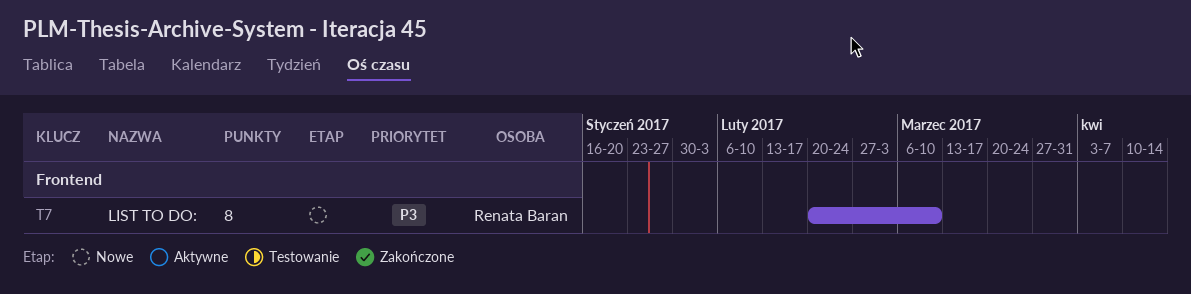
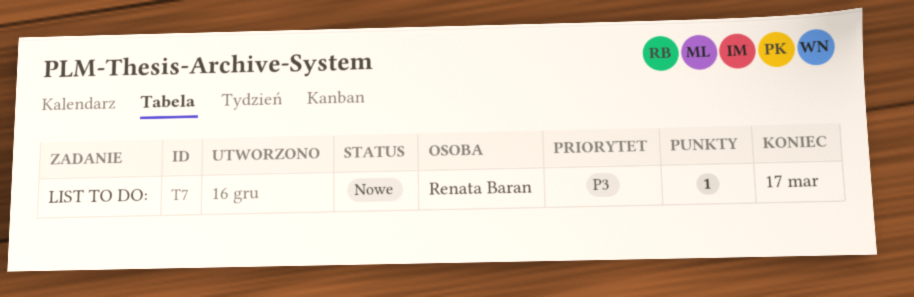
T7, estimate: 8 -> 1
T7, due: Mar 10 -> Mar 17

